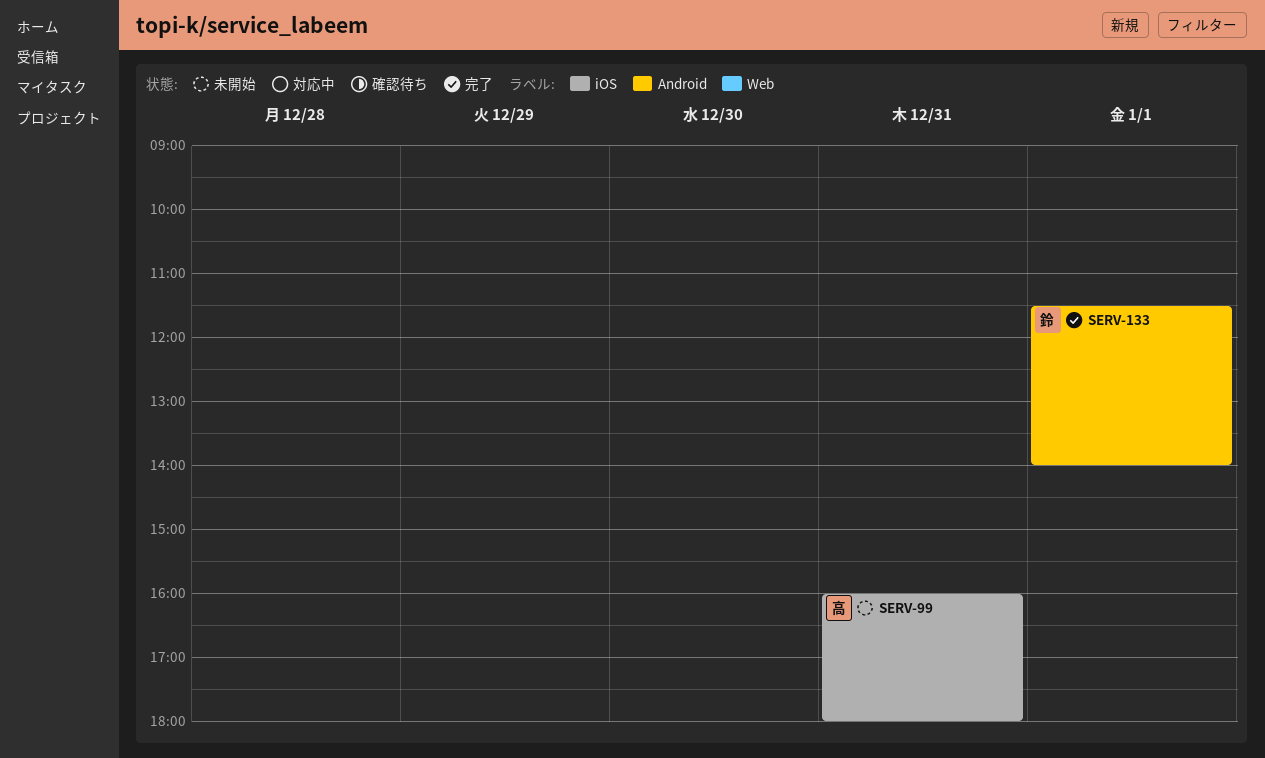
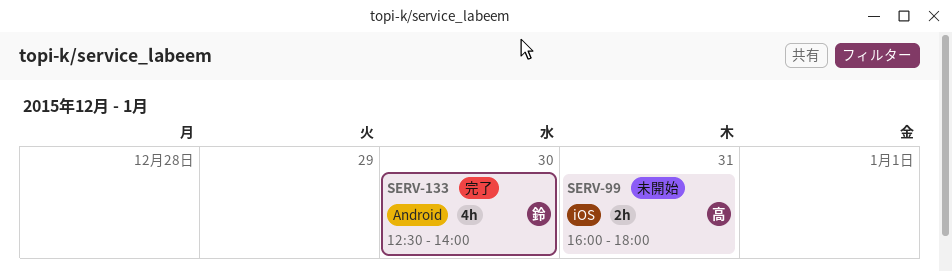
SERV-133, day: Jan 1 -> Dec 30
SERV-133, begins: 11:30 -> 12:30

